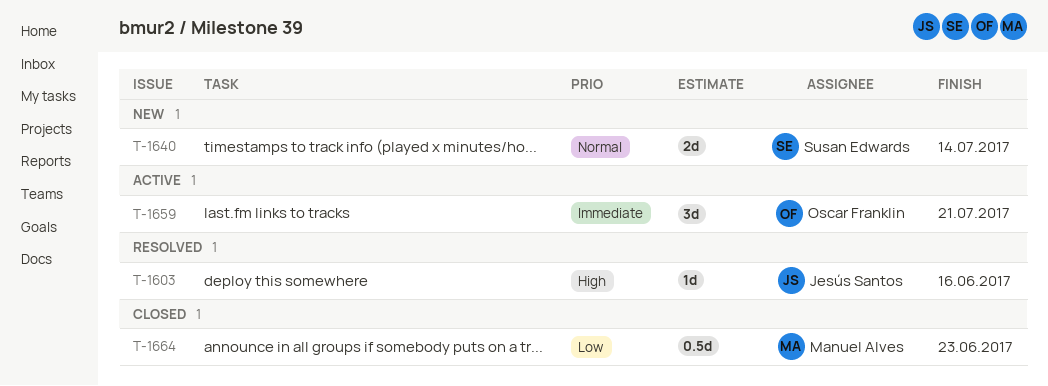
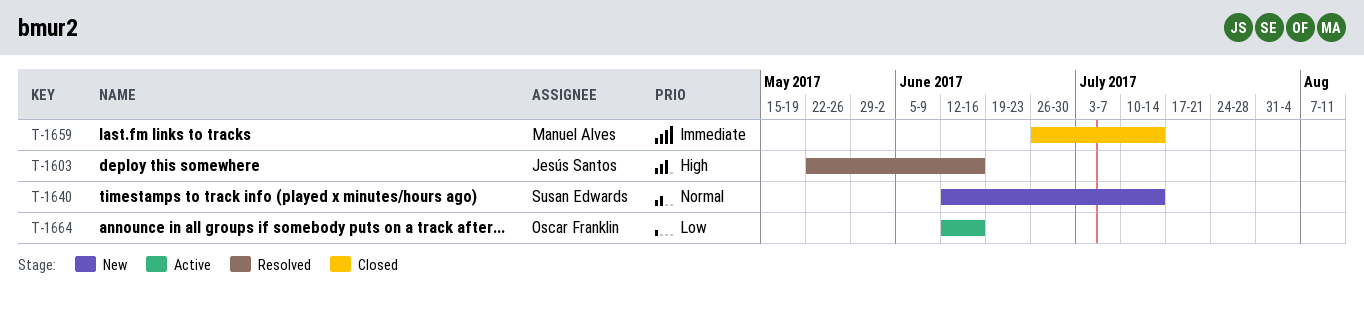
T-1659, status: Active -> Closed
T-1659, owner: Oscar Franklin -> Manuel Alves
T-1659, due: Jul 21 -> Jul 14
T-1664, status: Closed -> Active
T-1664, owner: Manuel Alves -> Oscar Franklin
T-1664, due: Jun 23 -> Jun 16

